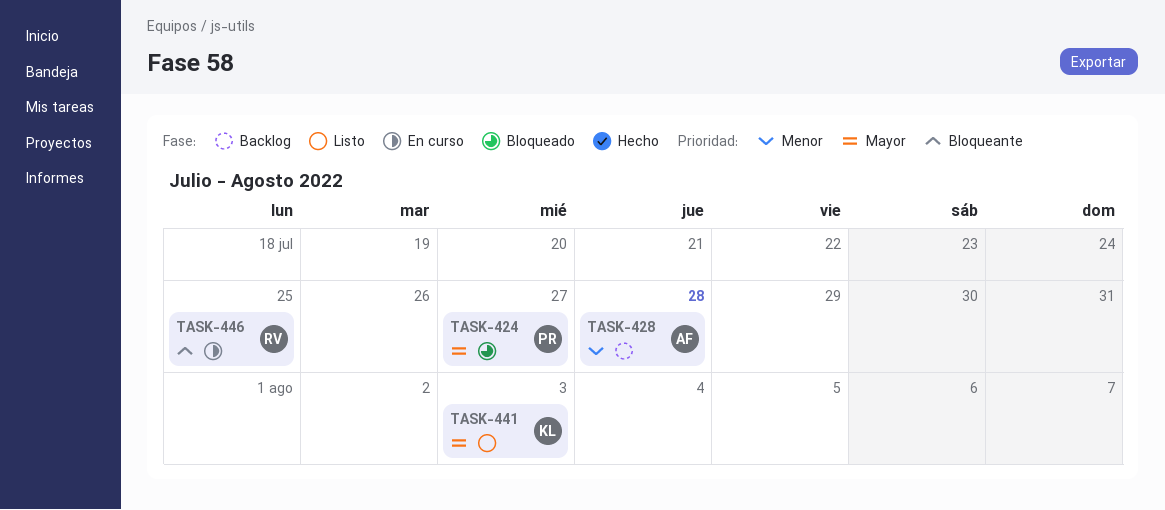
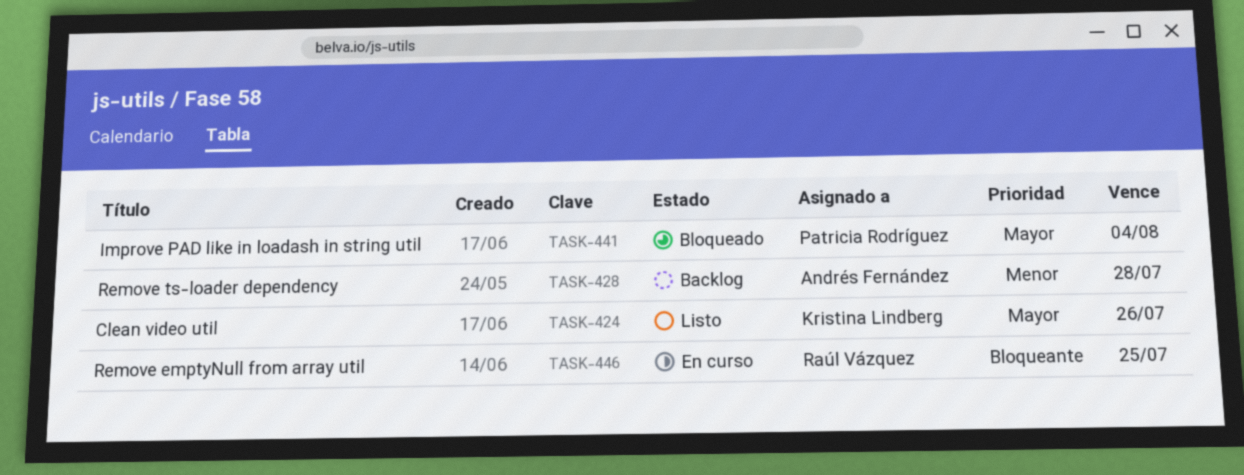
TASK-424, status: Bloqueado -> Listo
TASK-424, owner: Patricia Rodríguez -> Kristina Lindberg
TASK-424, due: Jul 27 -> Jul 26
TASK-441, status: Listo -> Bloqueado
TASK-441, owner: Kristina Lindberg -> Patricia Rodríguez
TASK-441, due: Aug 3 -> Aug 4

